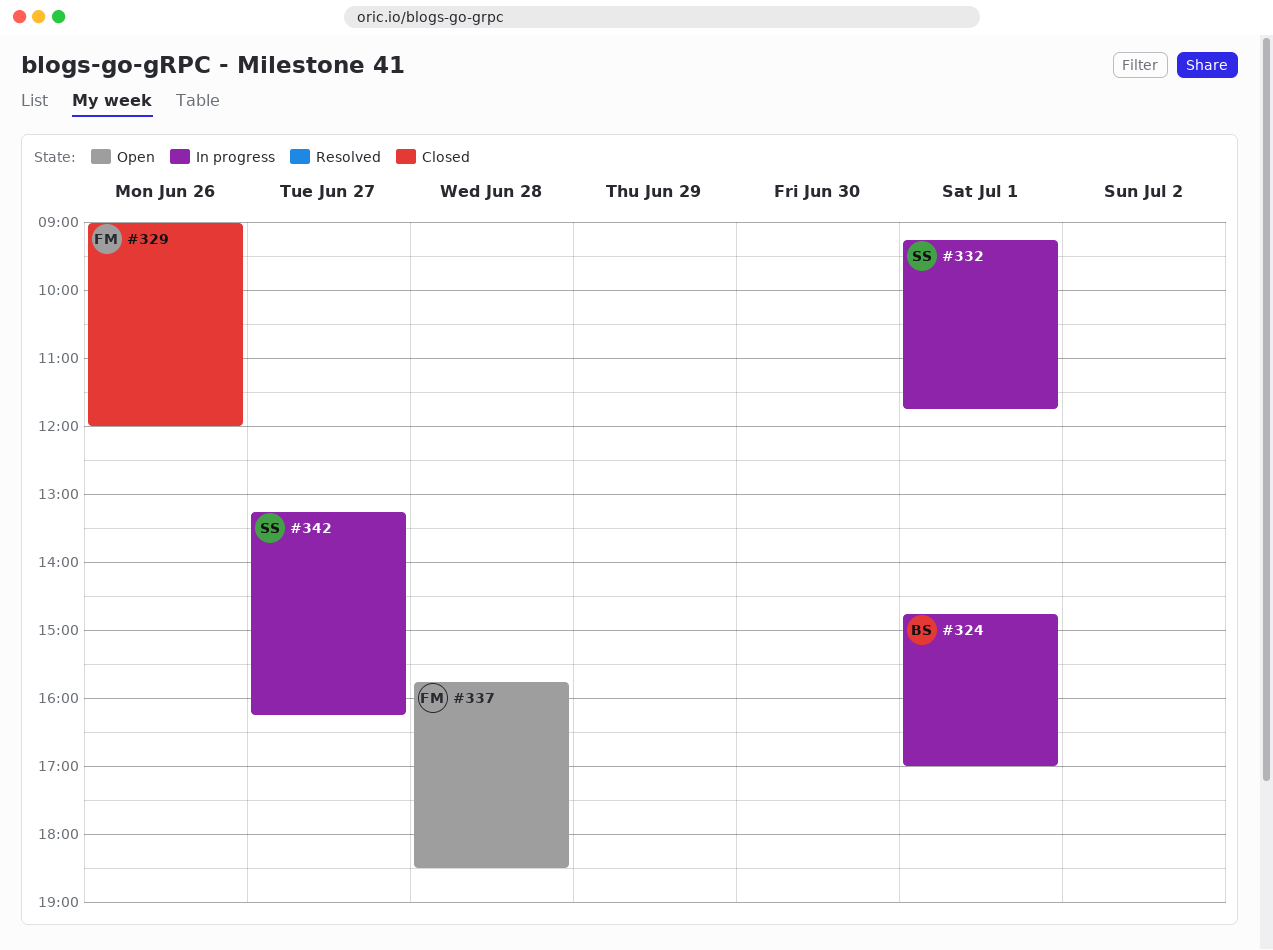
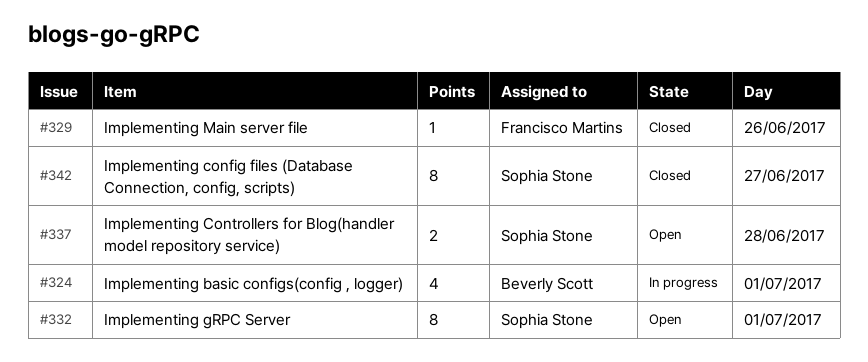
#332, status: In progress -> Open
#337, owner: Francisco Martins -> Sophia Stone
#342, status: In progress -> Closed

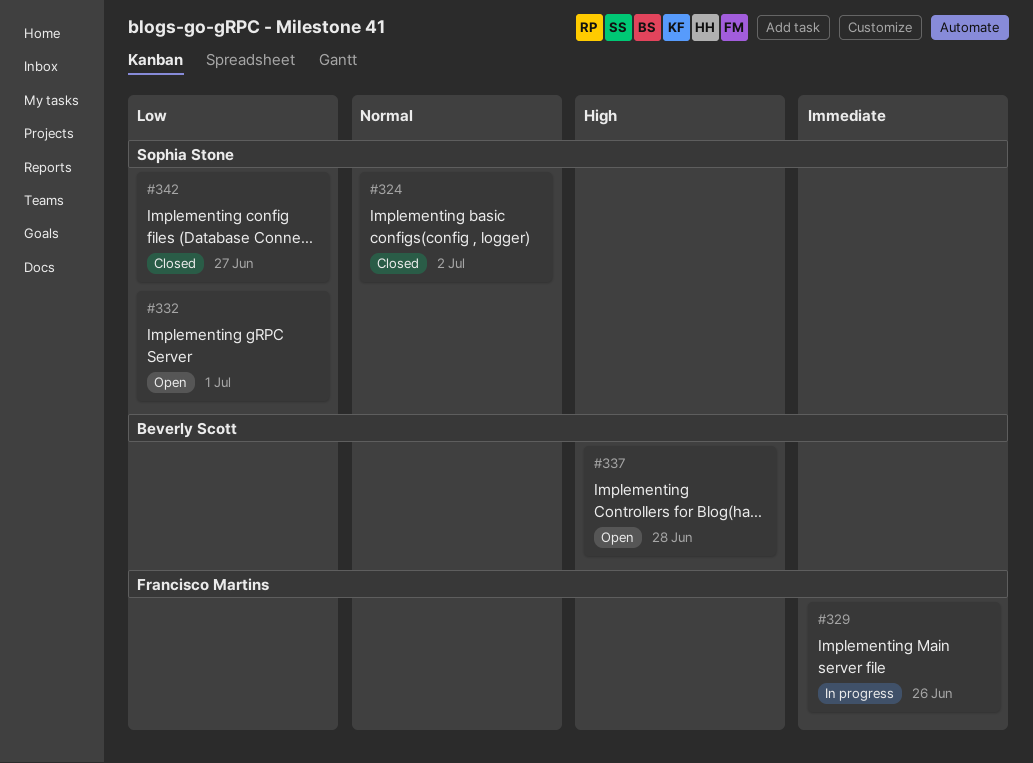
#324, status: In progress -> Closed
#324, owner: Beverly Scott -> Sophia Stone
#324, day: Jul 1 -> Jul 2
#329, status: Closed -> In progress
#337, owner: Sophia Stone -> Beverly Scott

